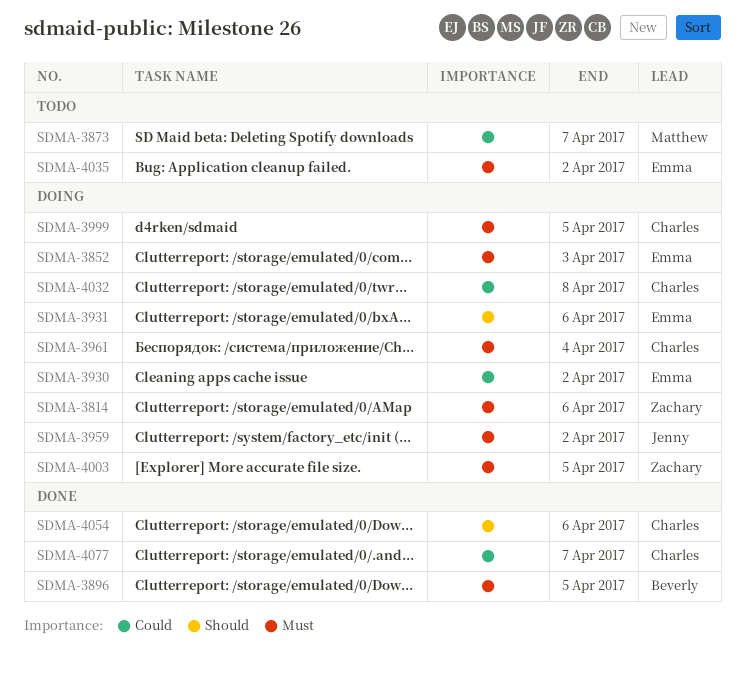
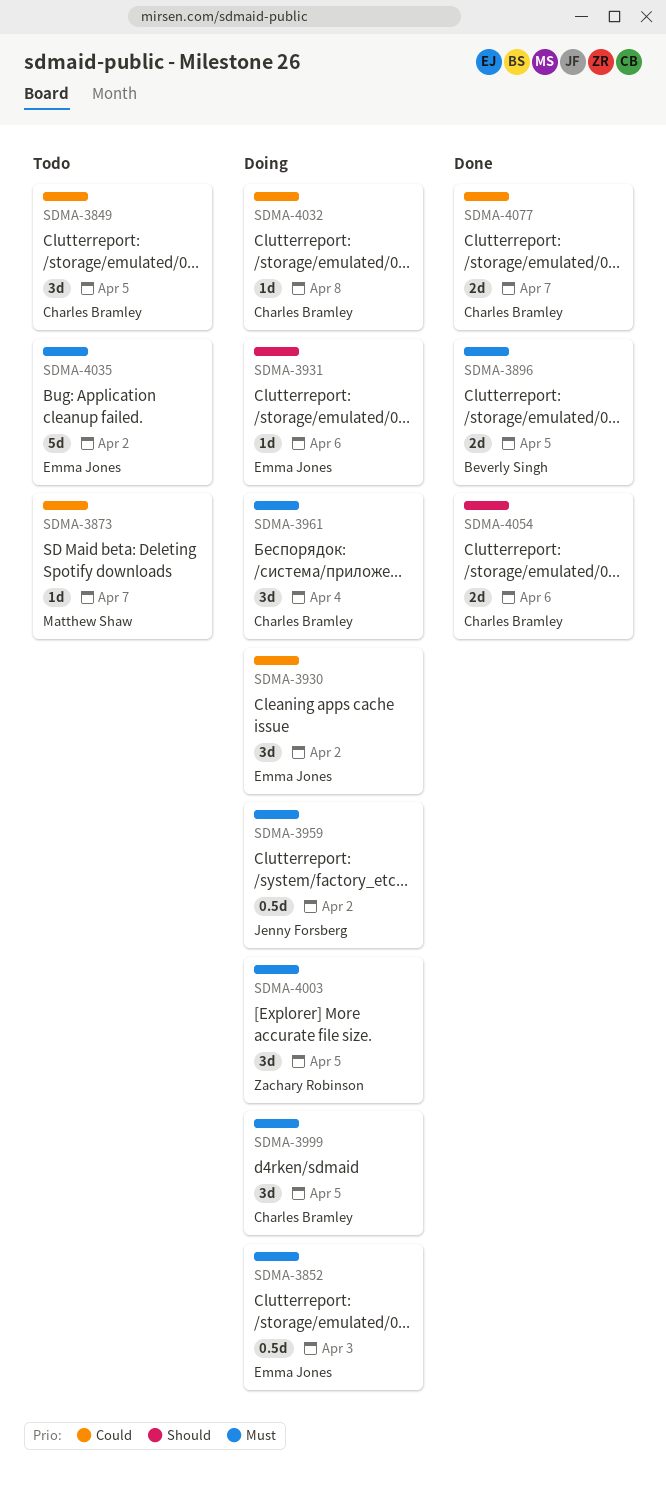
SDMA-3814: present -> none
SDMA-3849: none -> present

